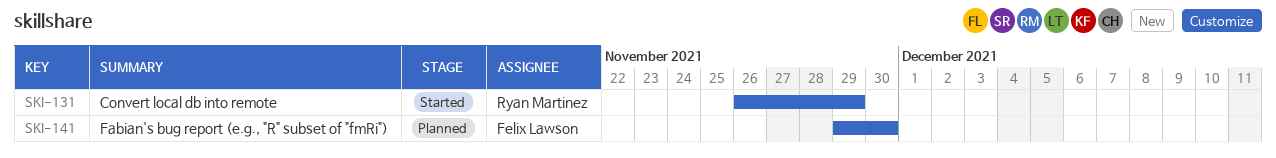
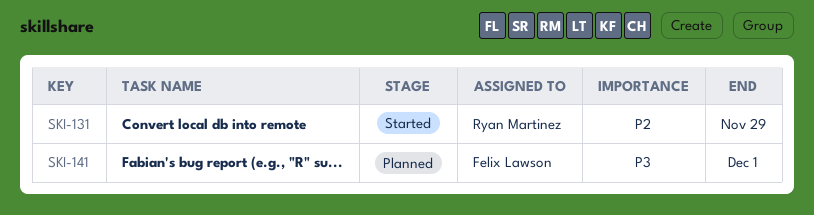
SKI-141, due: Nov 30 -> Dec 1

